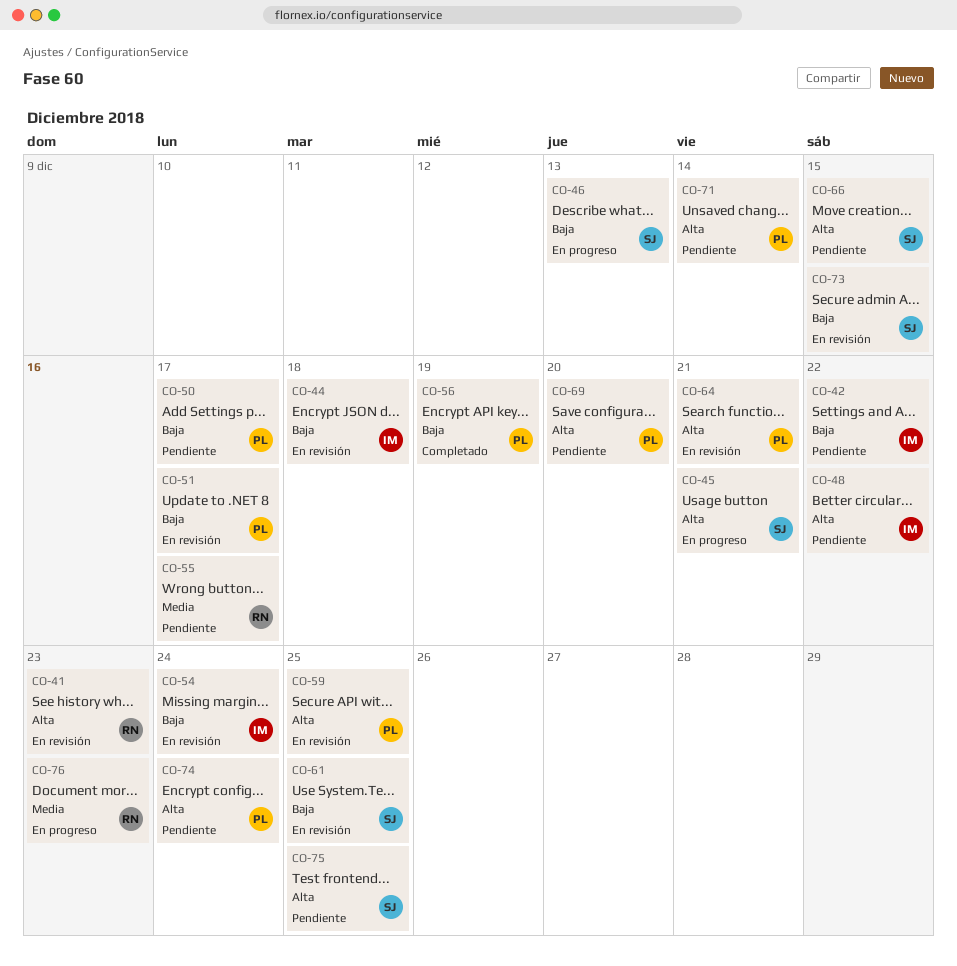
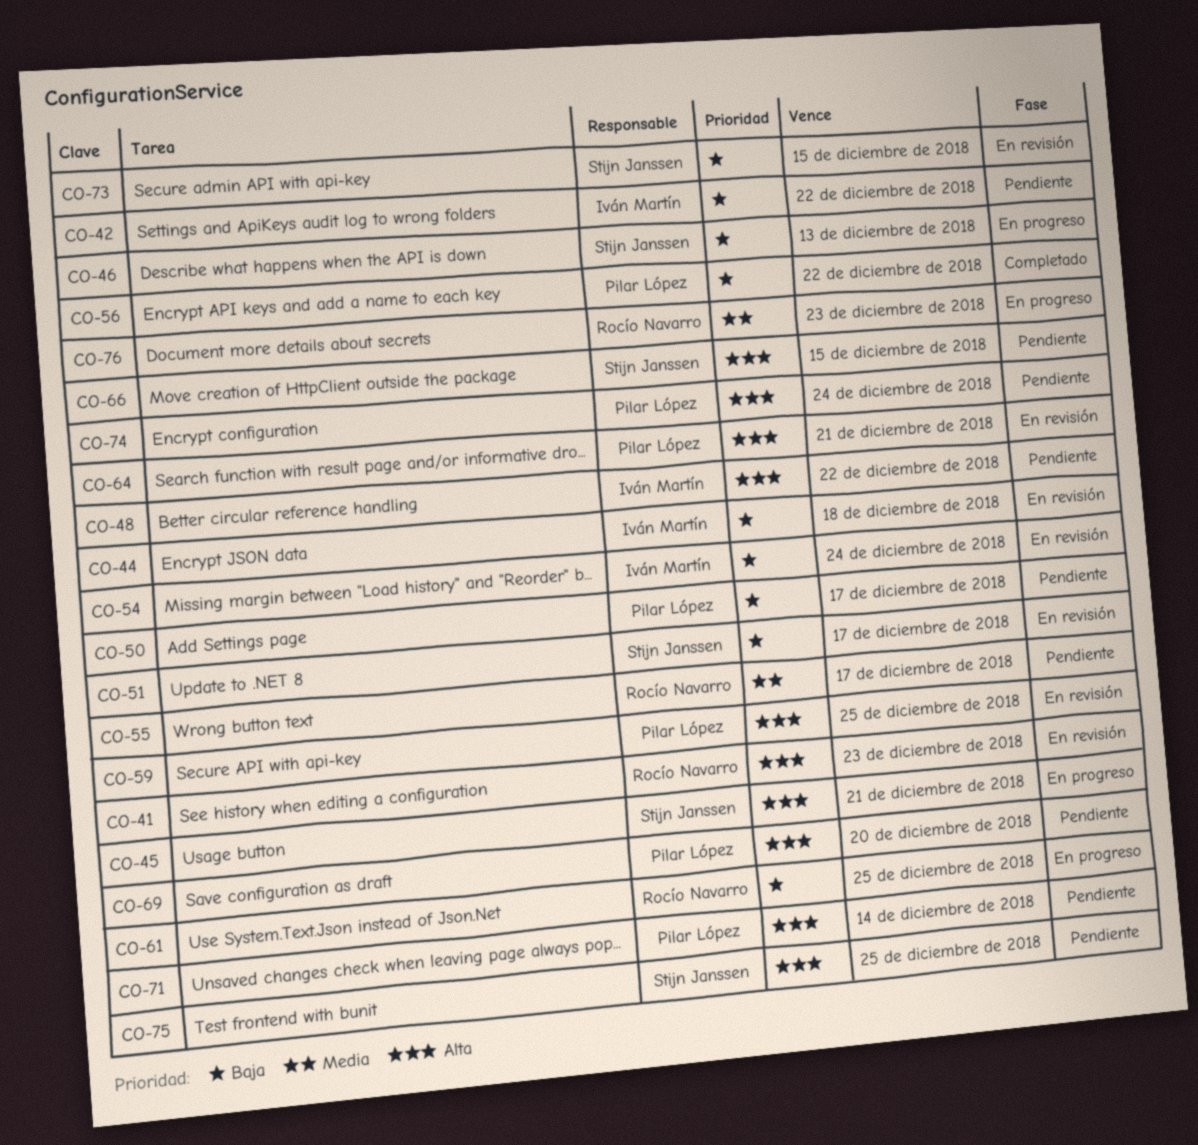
CO-51, owner: Pilar López -> Stijn Janssen
CO-56, due: Dec 19 -> Dec 22
CO-61, status: En revisión -> En progreso
CO-61, owner: Stijn Janssen -> Rocío Navarro

